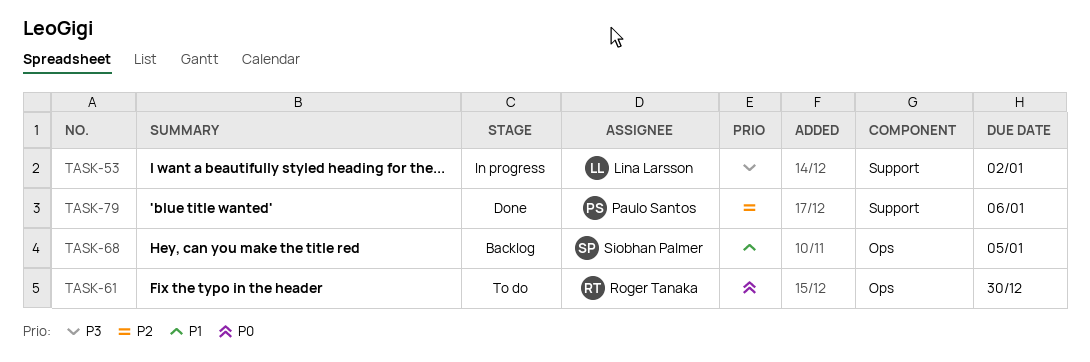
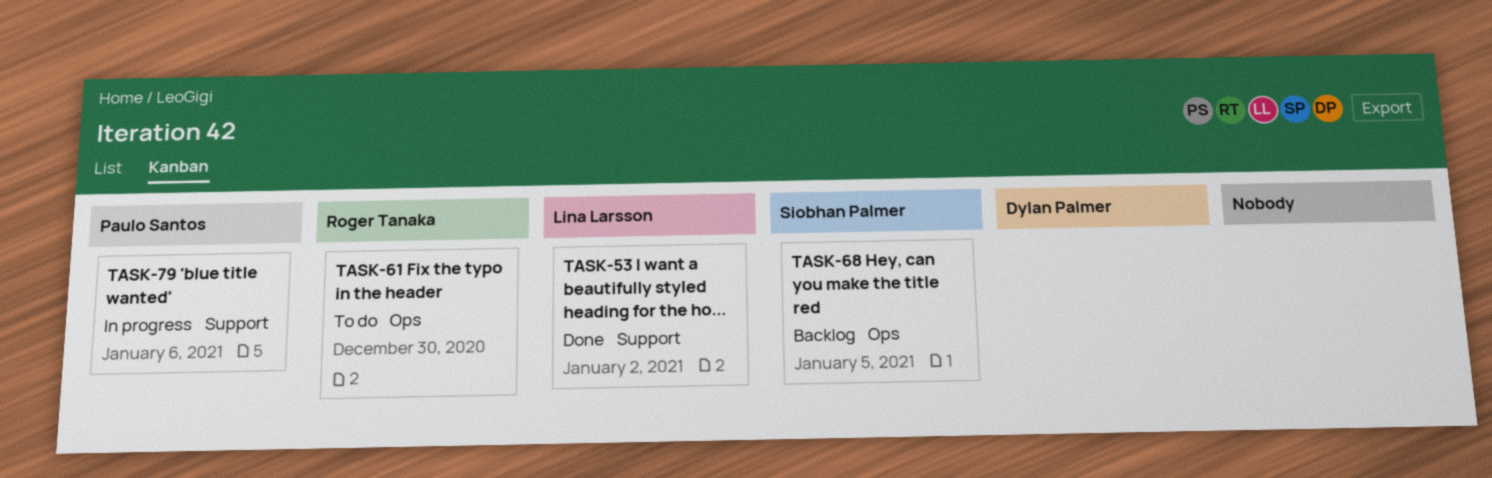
TASK-53, status: In progress -> Done
TASK-79, status: Done -> In progress

